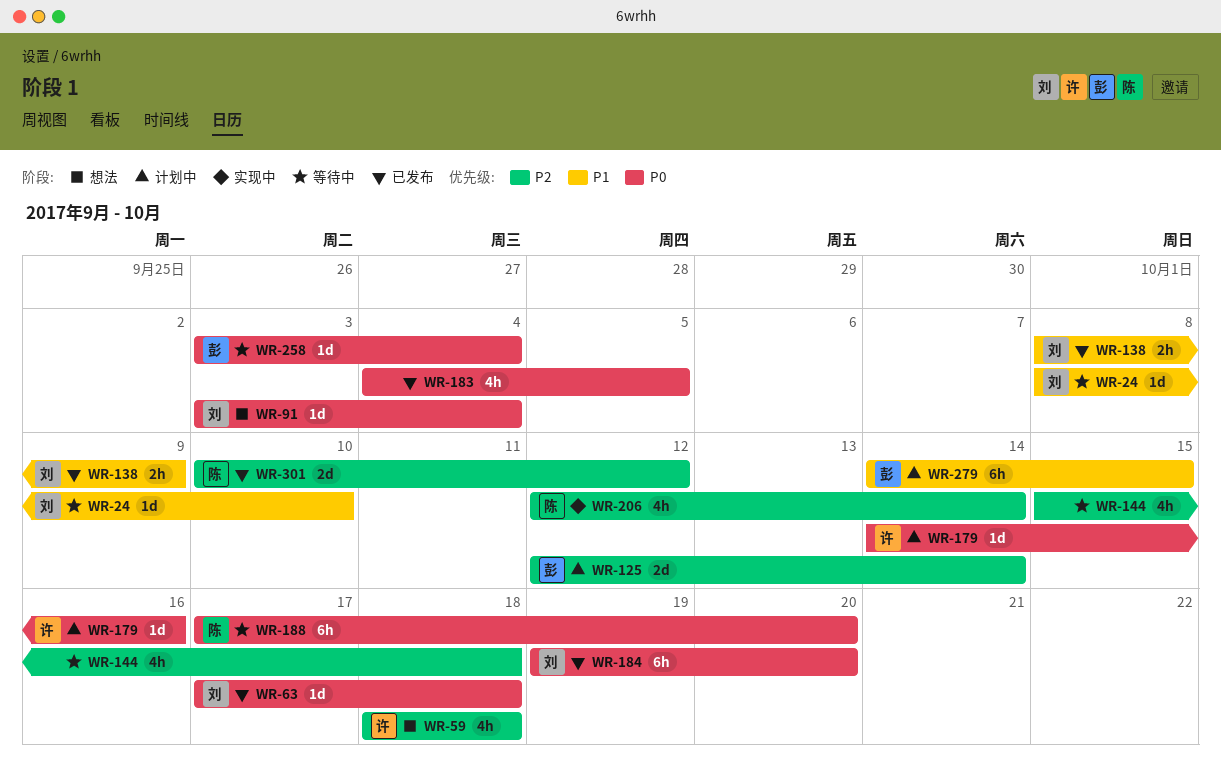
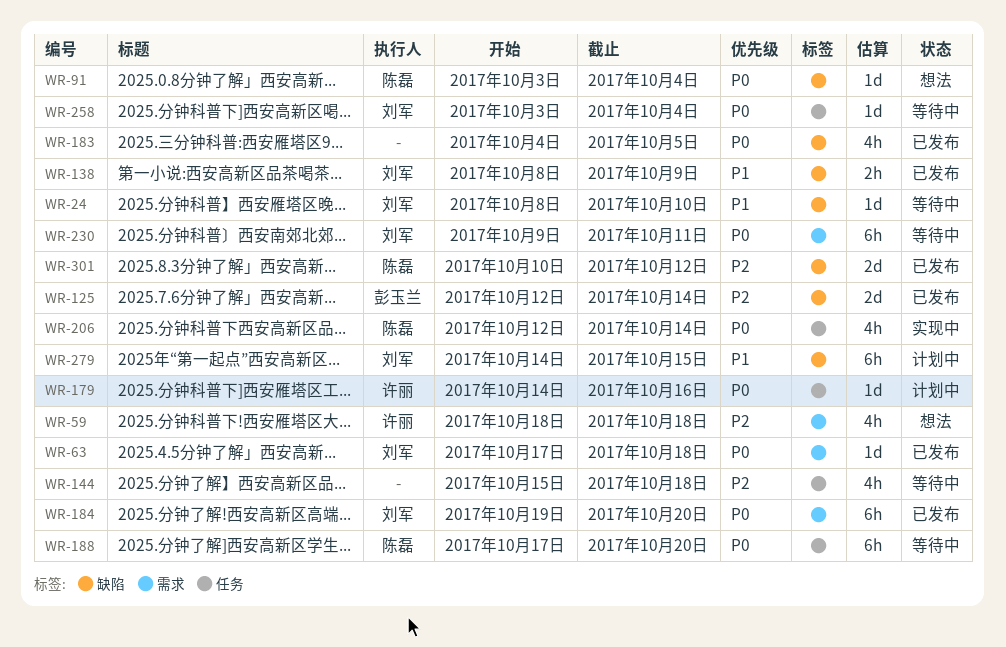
WR-91, owner: 刘军 -> 陈磊
WR-125, status: 计划中 -> 已发布
WR-206, priority: P2 -> P0
WR-230: none -> present
WR-258, owner: 彭玉兰 -> 刘军
WR-279, owner: 彭玉兰 -> 刘军

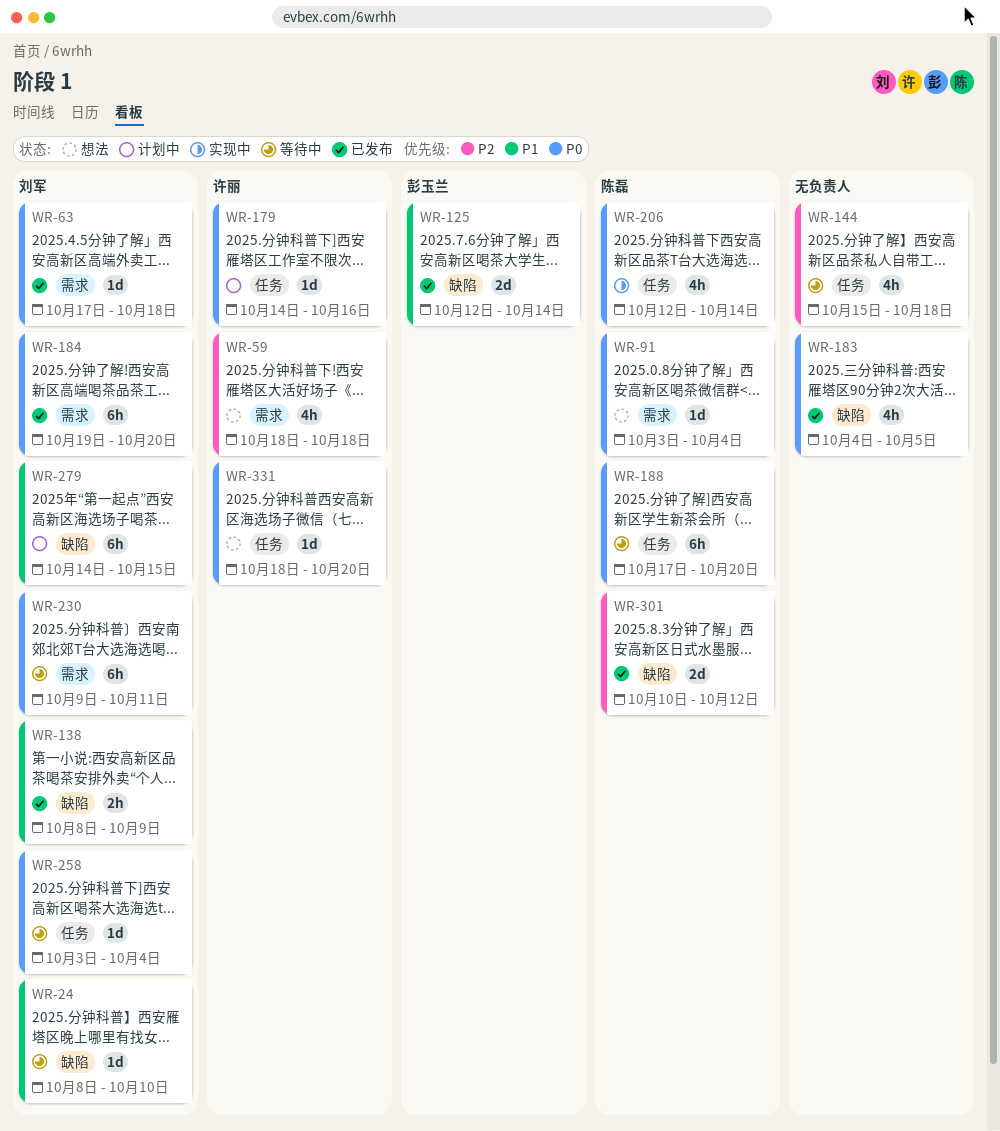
WR-91, label: 缺陷 -> 需求
WR-125, priority: P2 -> P1
WR-331: none -> present

